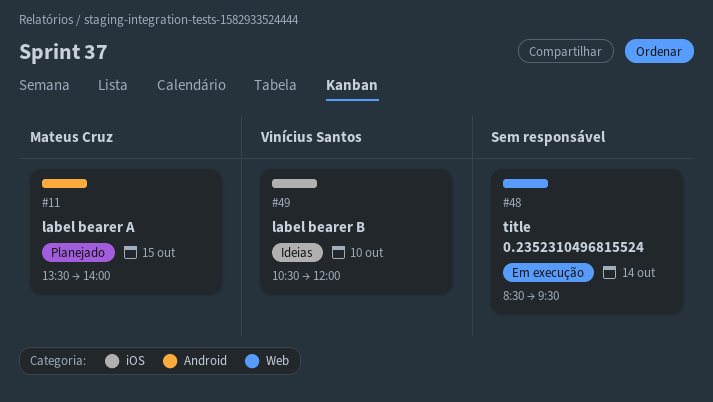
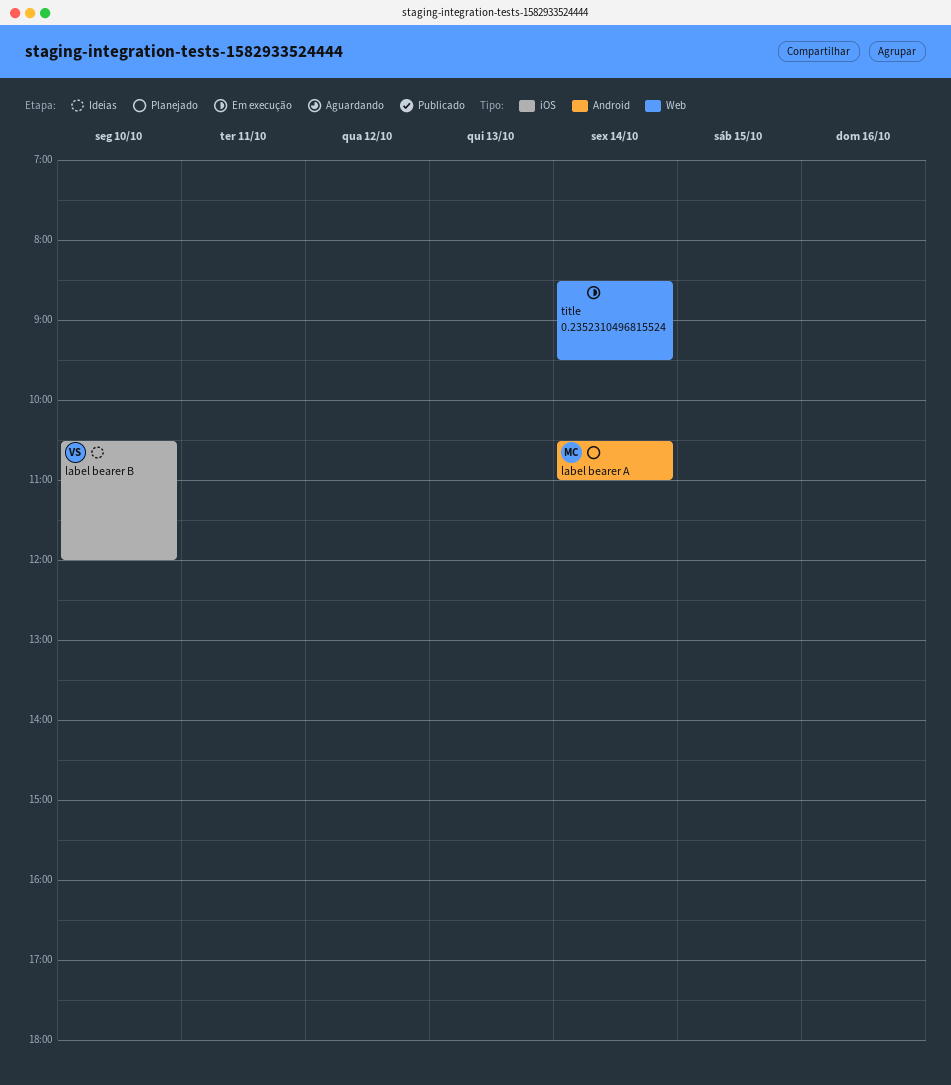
label bearer A, day: Oct 15 -> Oct 14
label bearer A, begins: 13:30 -> 10:30
label bearer A, ends: 14:00 -> 11:00

